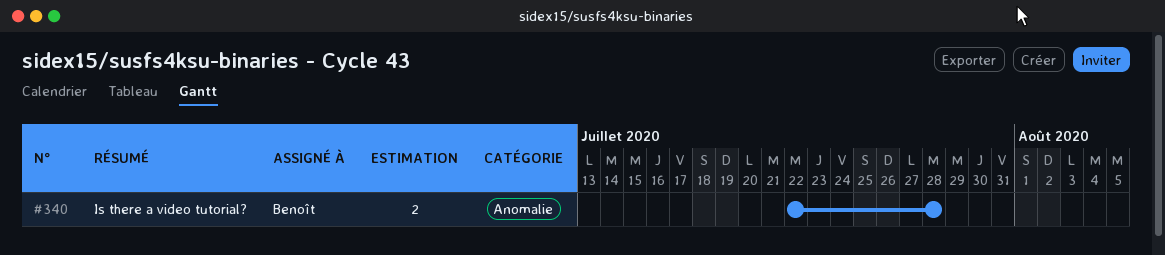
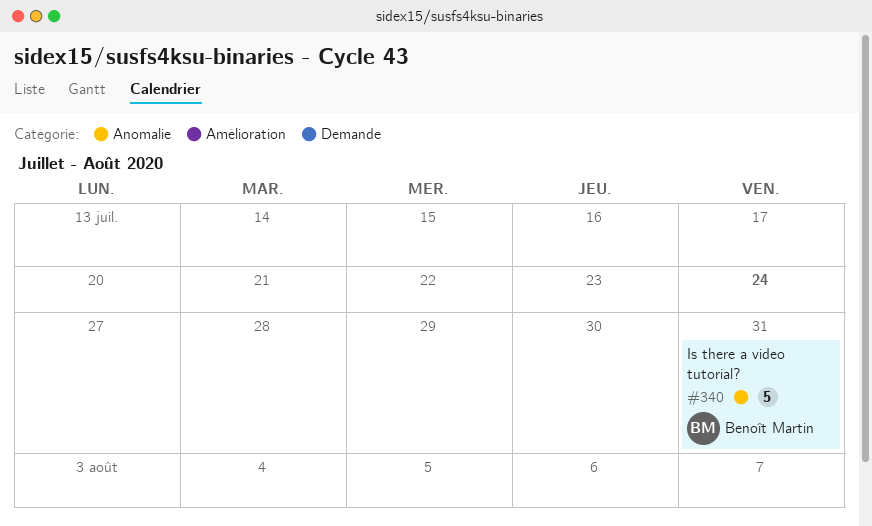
#340, estimate: 2 -> 5
#340, due: Jul 28 -> Jul 31

